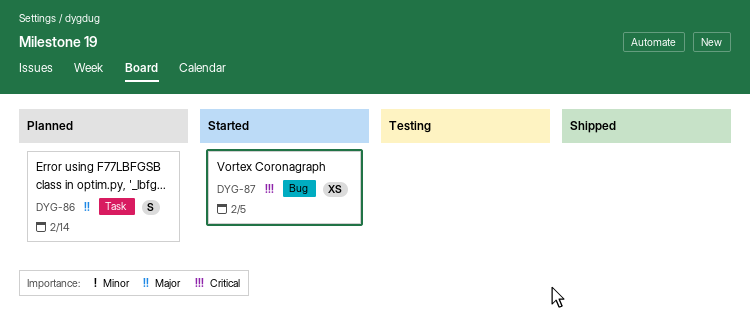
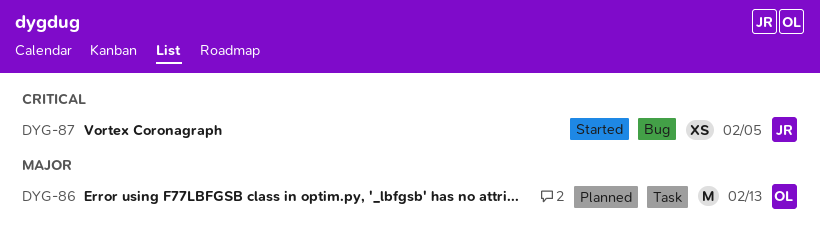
DYG-86, estimate: S -> M
DYG-86, due: Feb 14 -> Feb 13

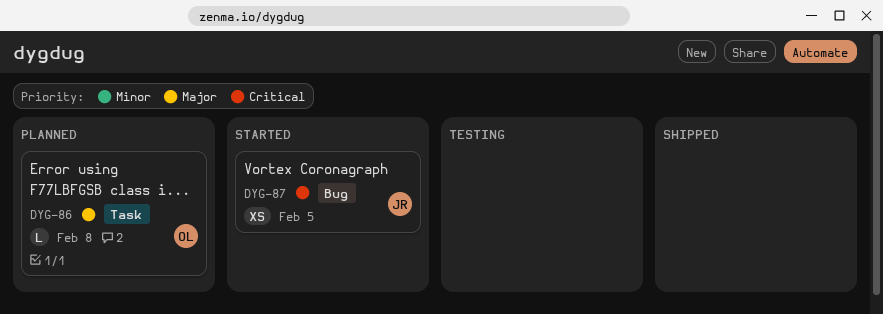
DYG-86, estimate: M -> L
DYG-86, due: Feb 13 -> Feb 8

